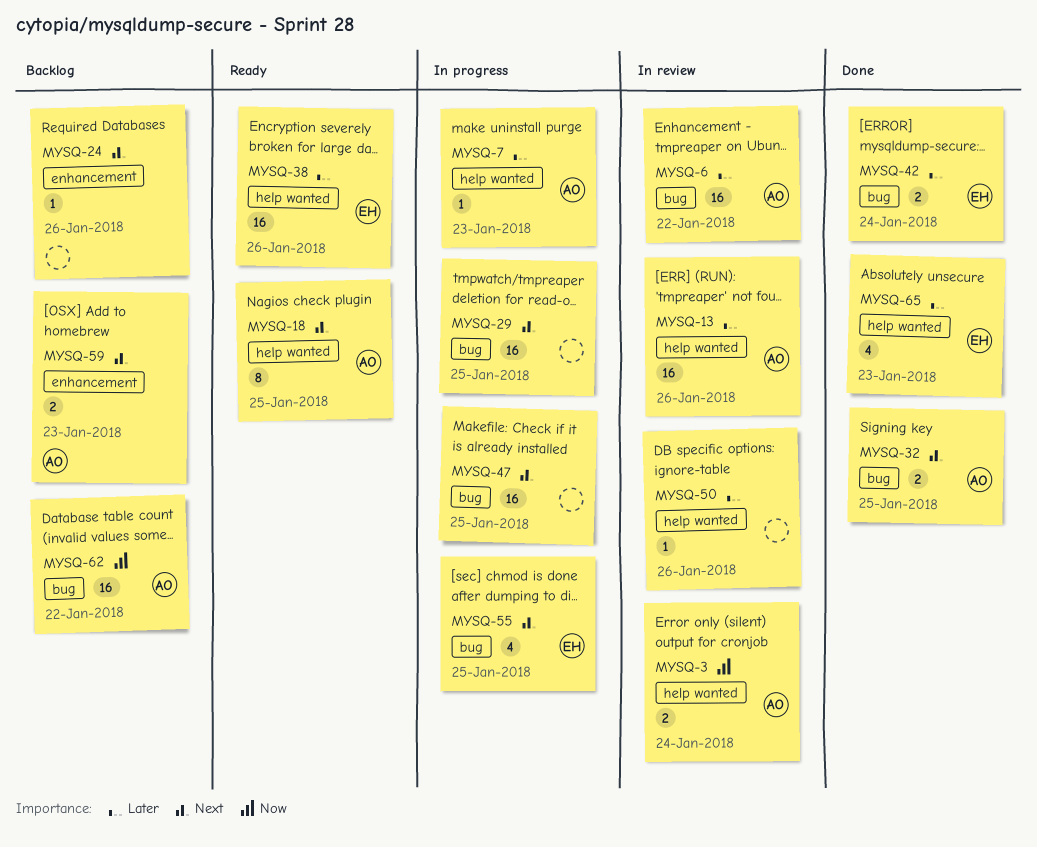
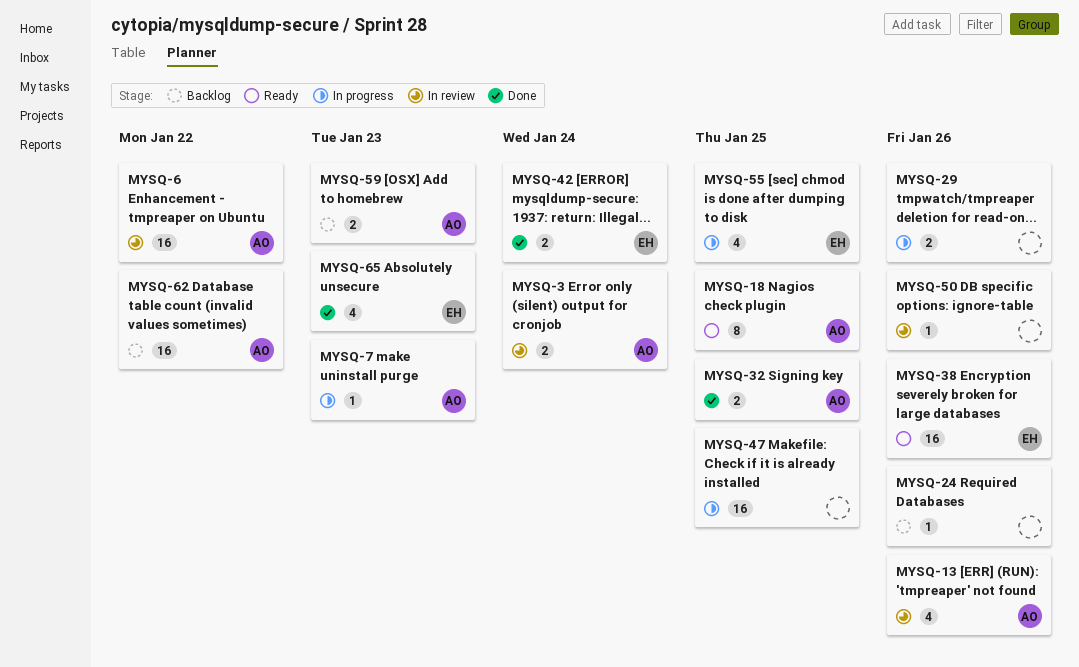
MYSQ-13, estimate: 16 -> 4
MYSQ-29, estimate: 16 -> 2
MYSQ-29, due: Jan 25 -> Jan 26

